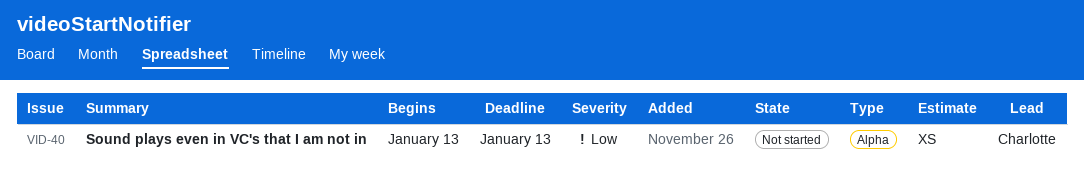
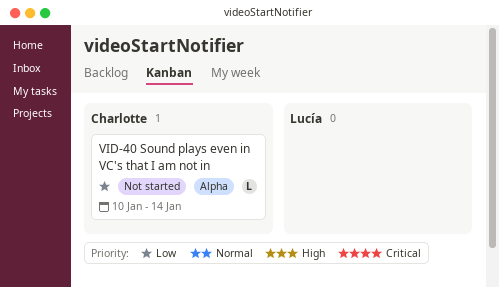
VID-40, estimate: XS -> L
VID-40, start: Jan 13 -> Jan 10
VID-40, due: Jan 13 -> Jan 14

